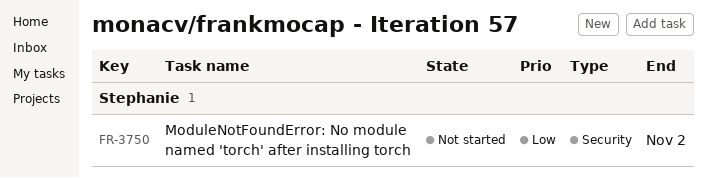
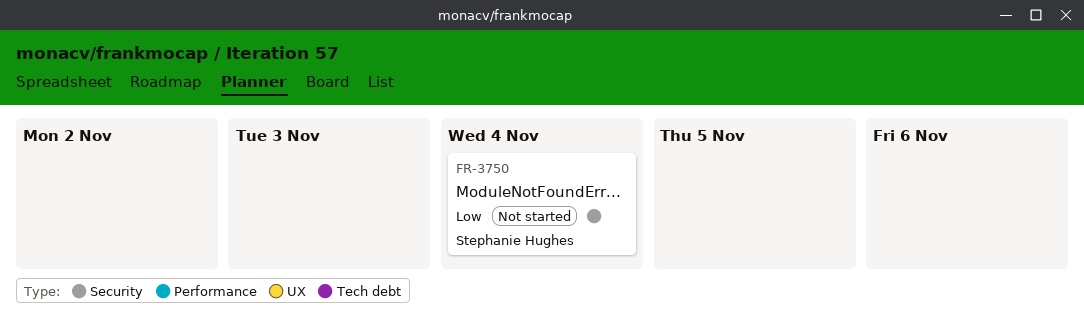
FR-3750, due: Nov 2 -> Nov 4

